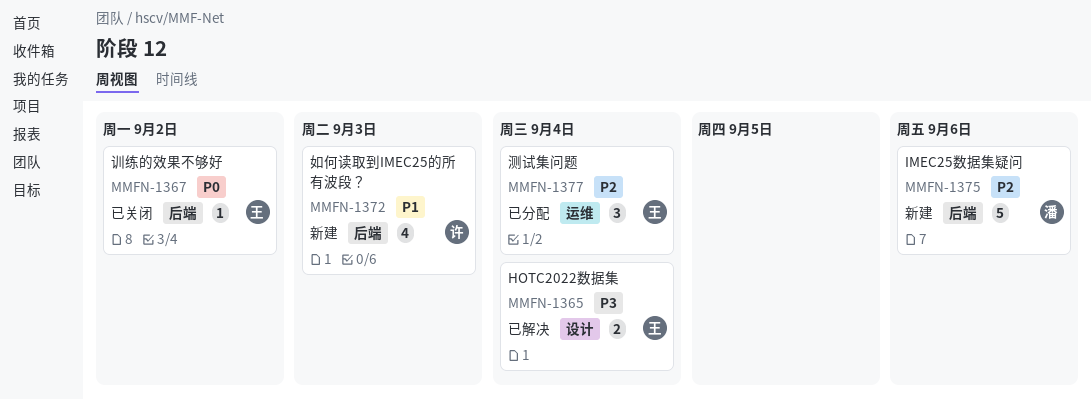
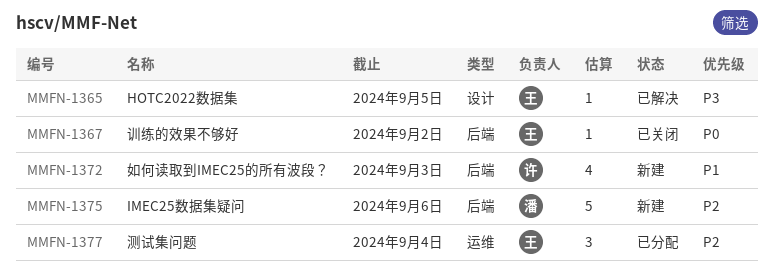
MMFN-1365, estimate: 2 -> 1
MMFN-1365, due: Sep 4 -> Sep 5

